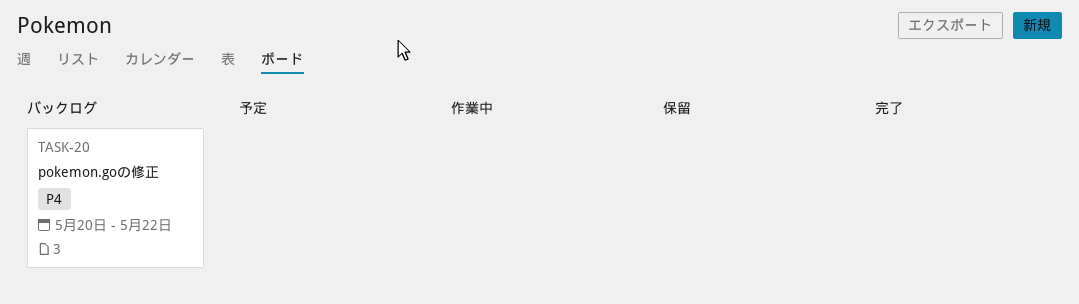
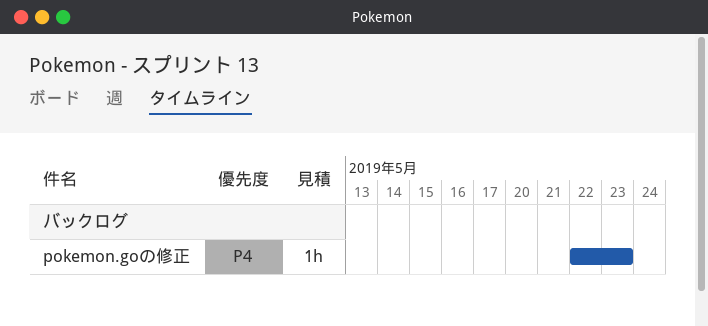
pokemon.goの修正, start: May 20 -> May 22
pokemon.goの修正, due: May 22 -> May 23

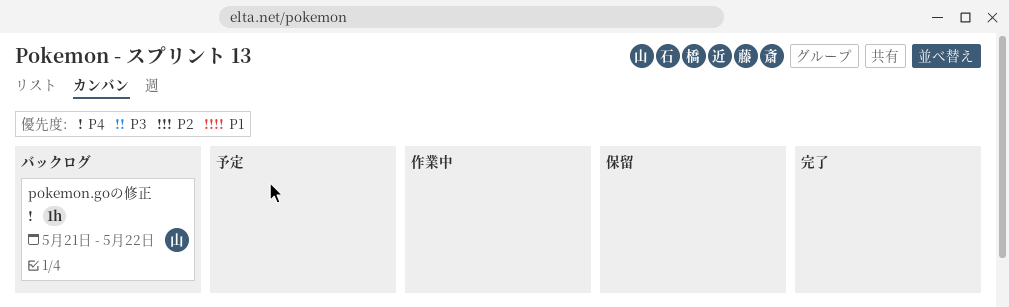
pokemon.goの修正, start: May 22 -> May 21
pokemon.goの修正, due: May 23 -> May 22

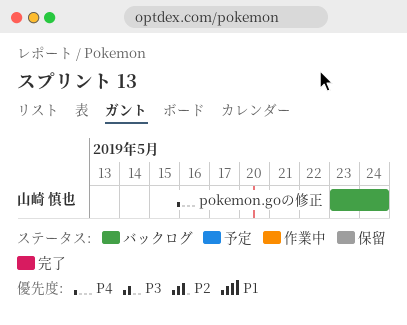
pokemon.goの修正, start: May 21 -> May 23
pokemon.goの修正, due: May 22 -> May 24

